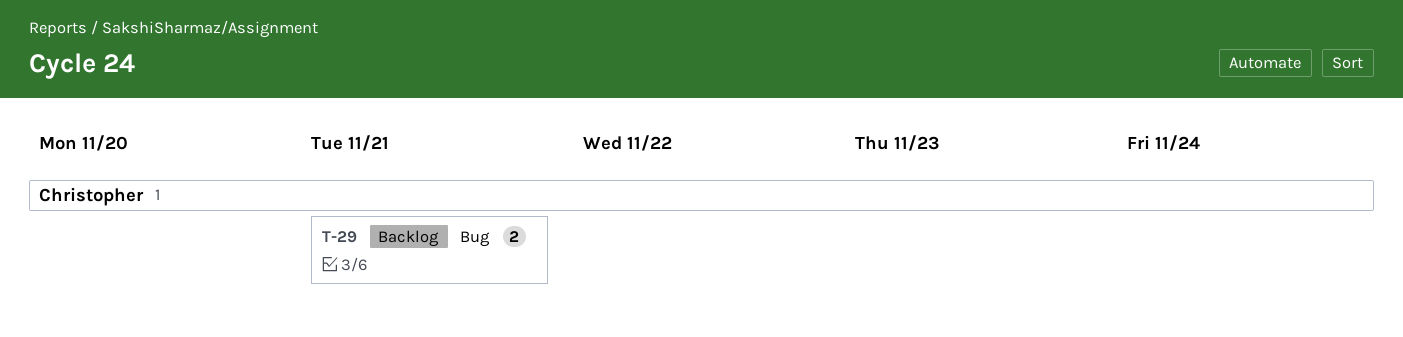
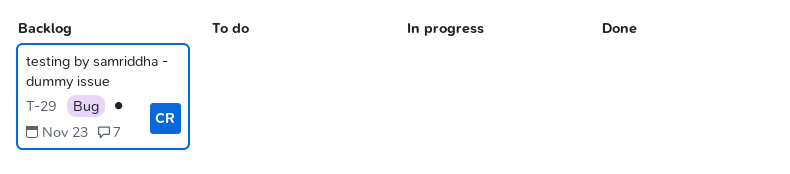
T-29, estimate: 2 -> 1
T-29, due: Nov 21 -> Nov 23

